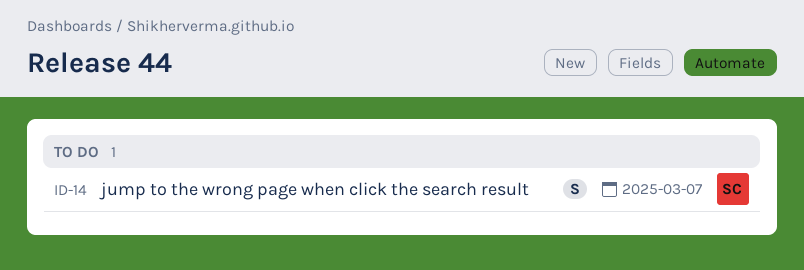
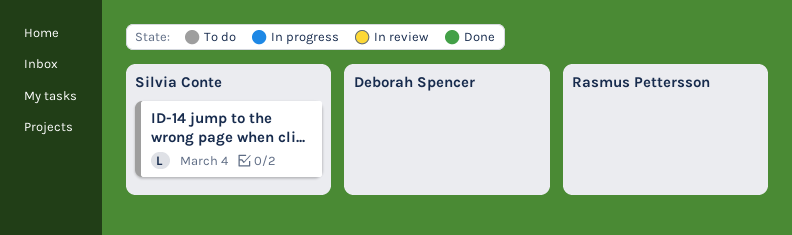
ID-14, estimate: S -> L
ID-14, due: Mar 7 -> Mar 4

